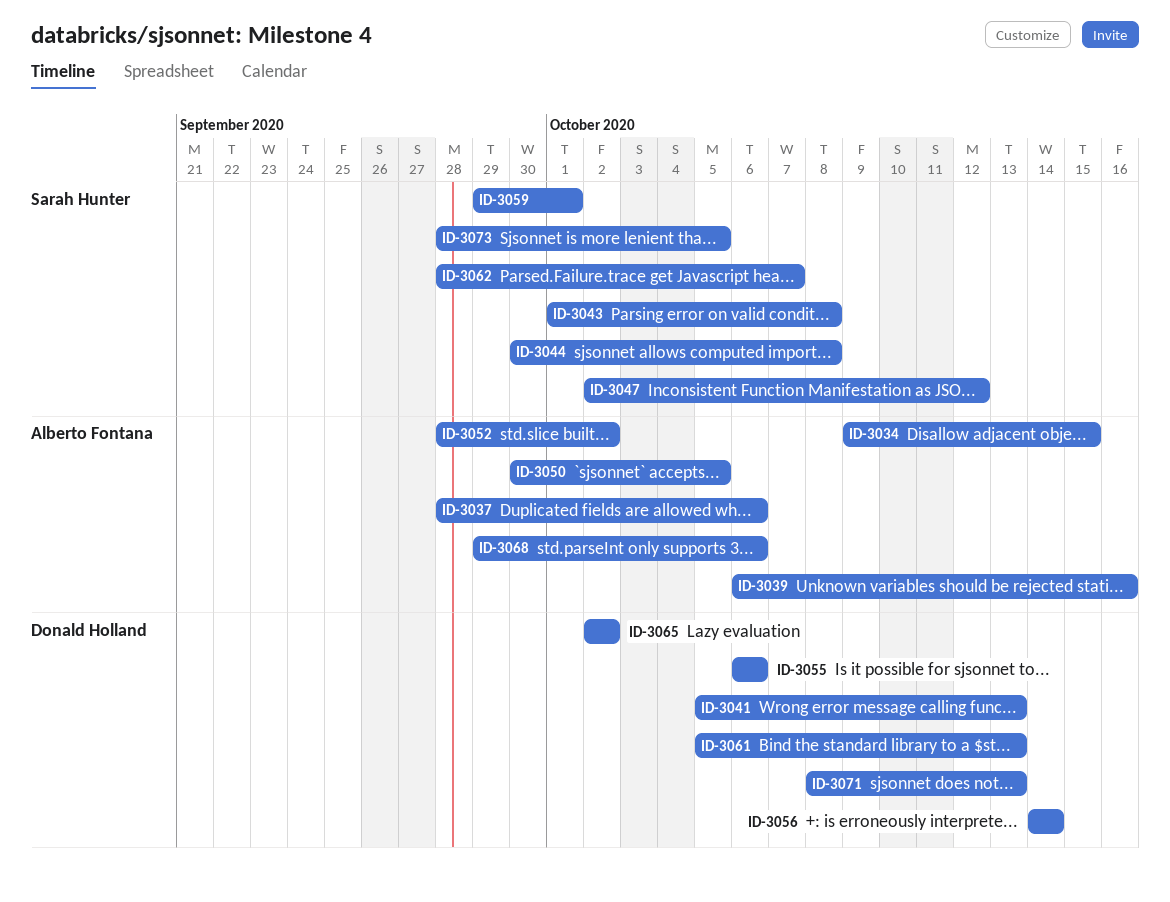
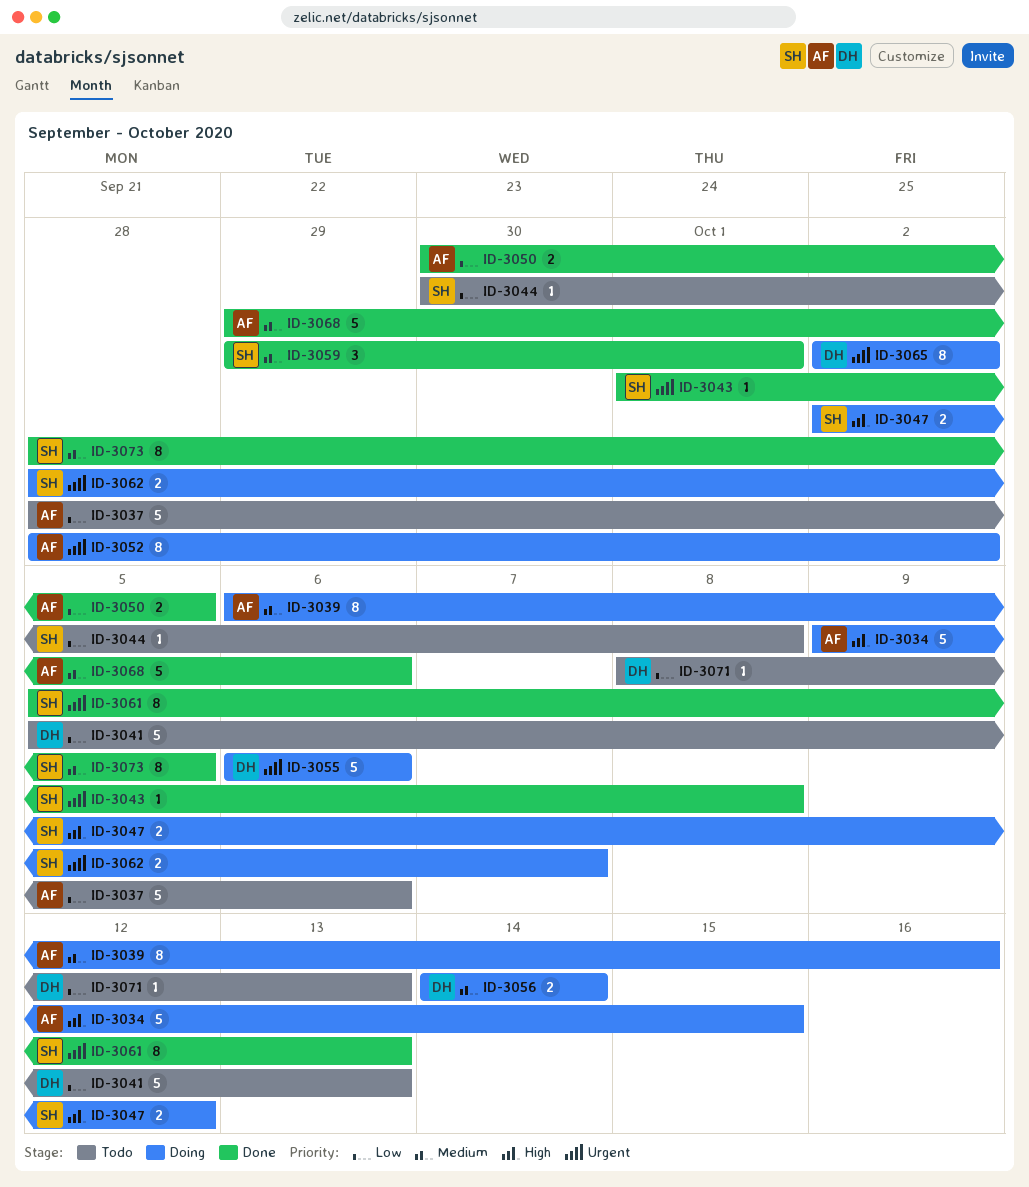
ID-3061, owner: Donald Holland -> Sarah Hunter

